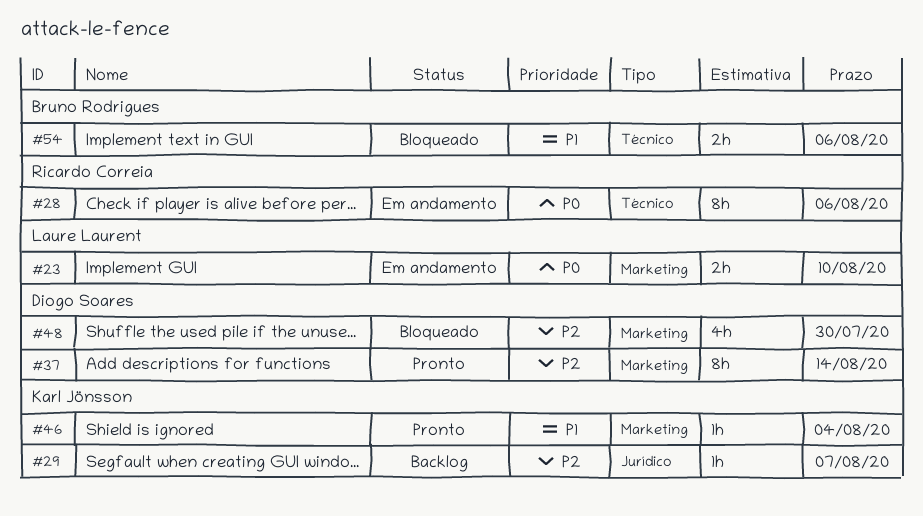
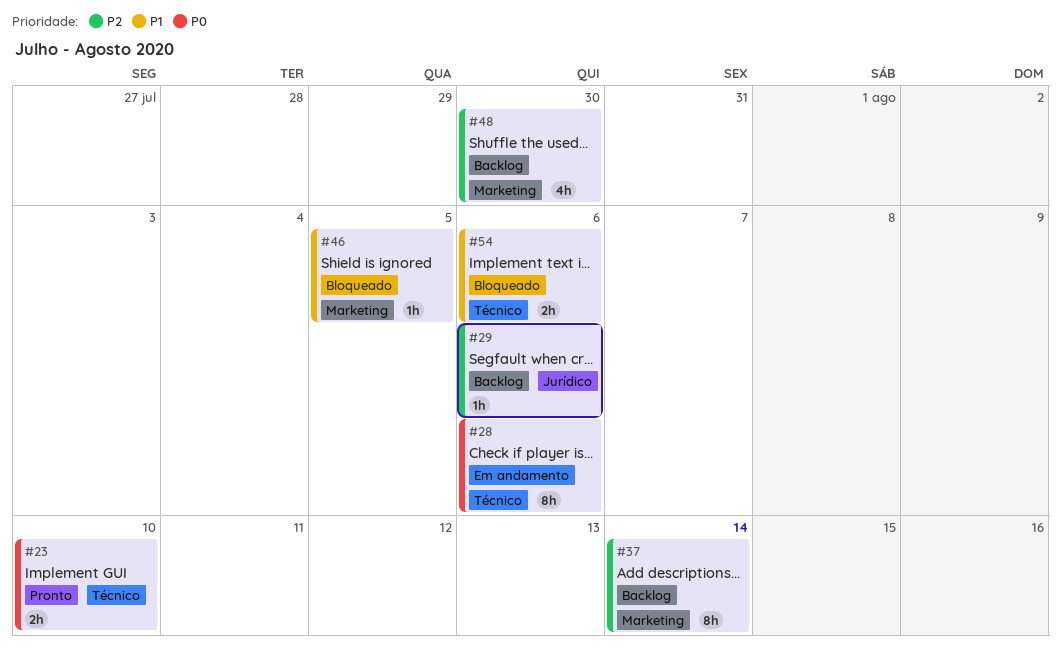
#23, status: Em andamento -> Pronto
#23, label: Marketing -> Técnico
#29, due: Aug 7 -> Aug 6
#37, status: Pronto -> Backlog
#46, status: Pronto -> Bloqueado
#46, due: Aug 4 -> Aug 5
#48, status: Bloqueado -> Backlog

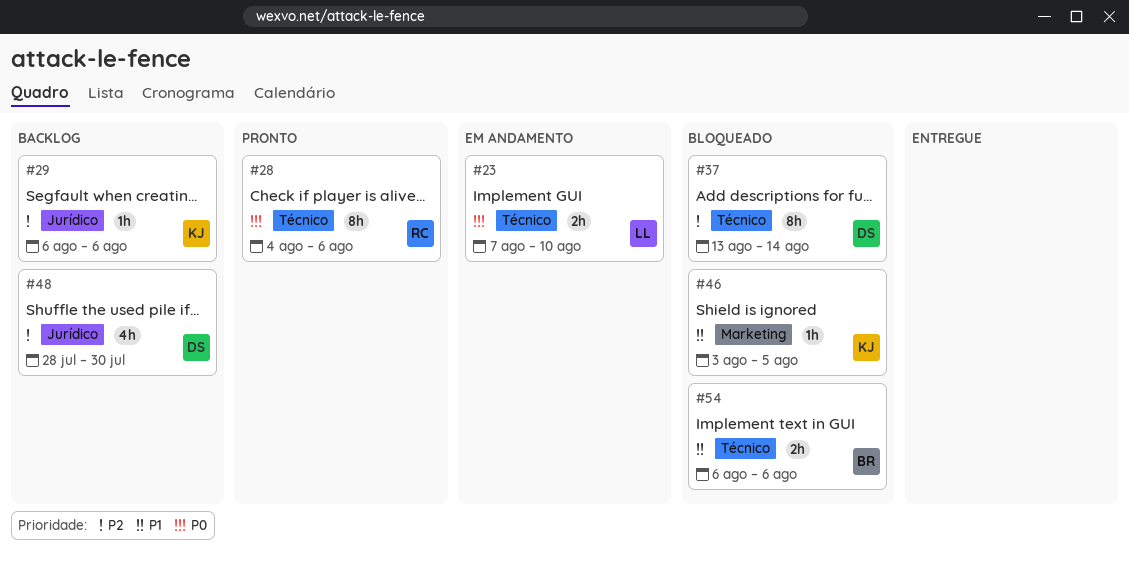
#23, status: Pronto -> Em andamento
#28, status: Em andamento -> Pronto
#37, status: Backlog -> Bloqueado
#37, label: Marketing -> Técnico
#48, label: Marketing -> Jurídico

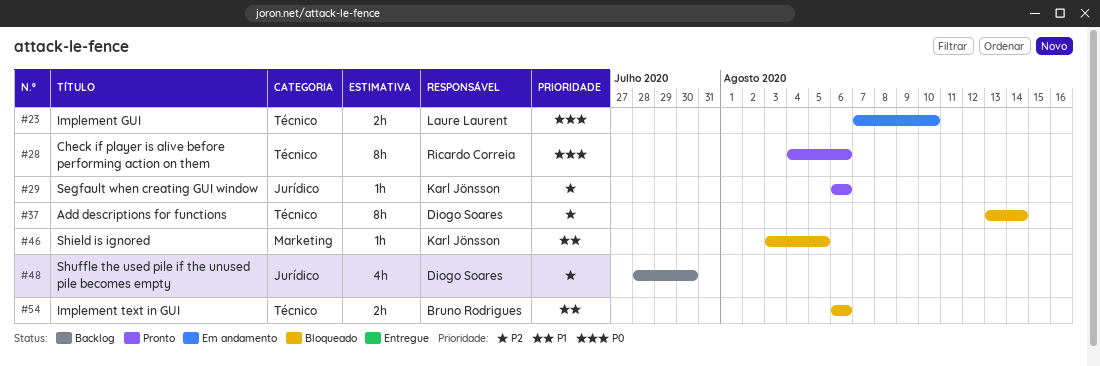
#29, status: Backlog -> Pronto

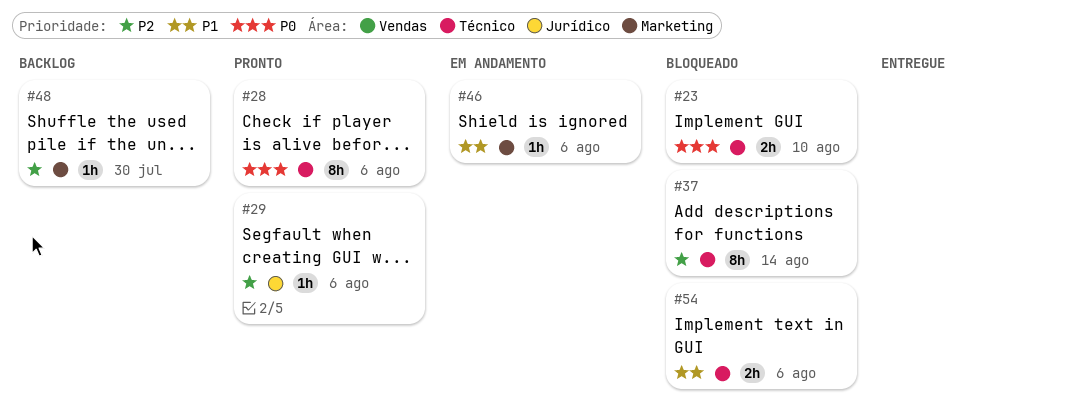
#23, status: Em andamento -> Bloqueado
#46, status: Bloqueado -> Em andamento
#46, due: Aug 5 -> Aug 6
#48, label: Jurídico -> Marketing
#48, estimate: 4h -> 1h

